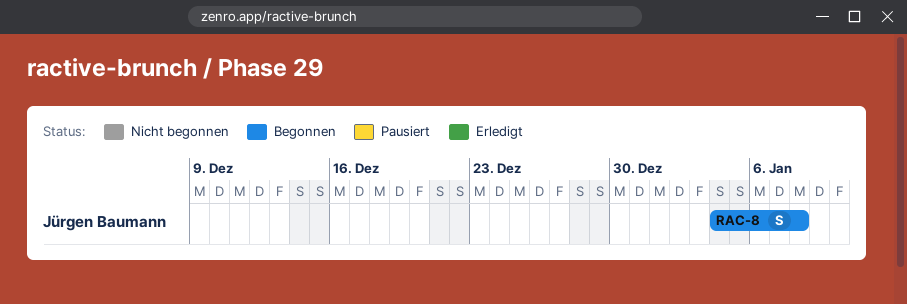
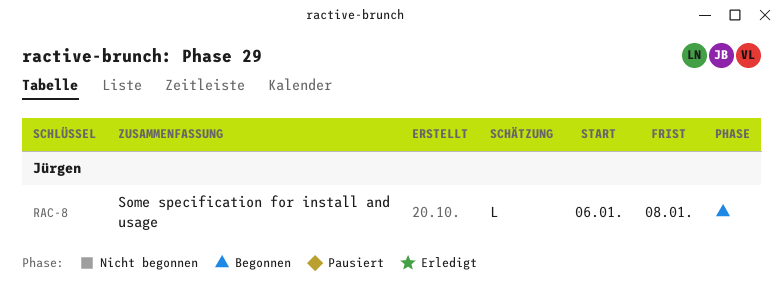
RAC-8, estimate: S -> L
RAC-8, start: Jan 4 -> Jan 6

